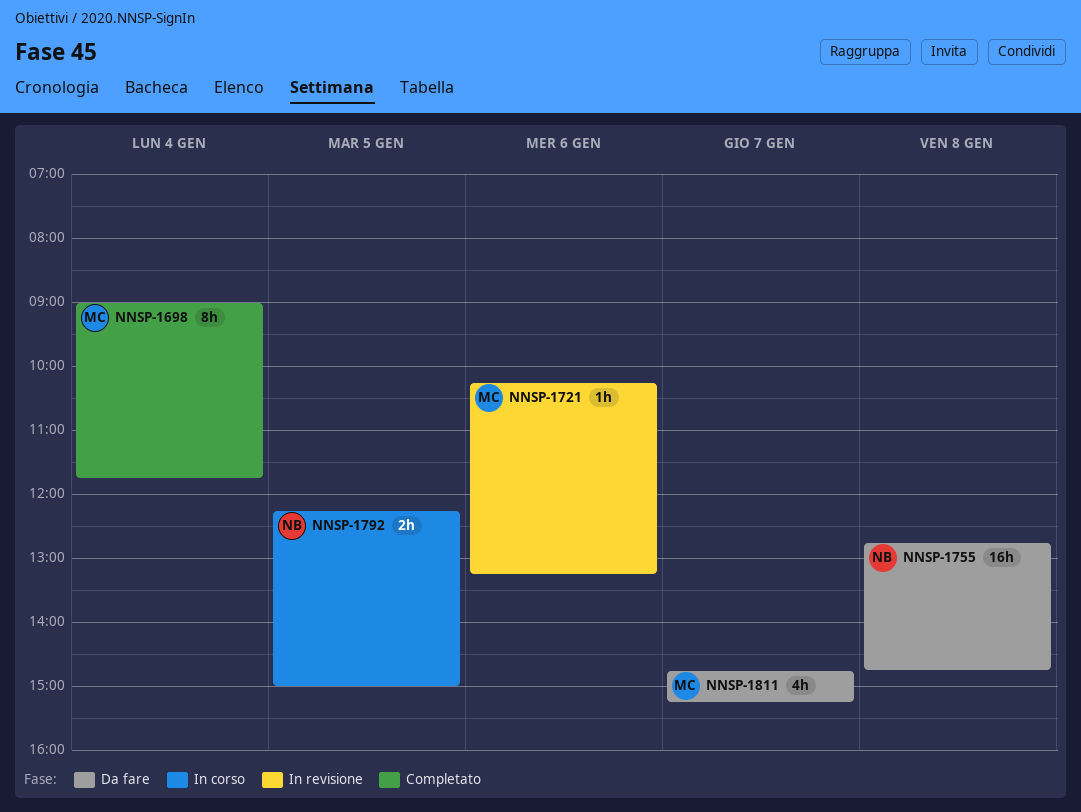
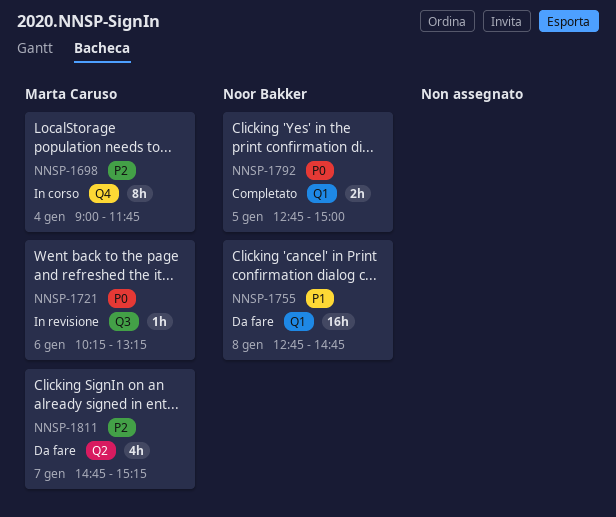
NNSP-1698, status: Completato -> In corso
NNSP-1792, status: In corso -> Completato
NNSP-1792, begins: 12:15 -> 12:45

